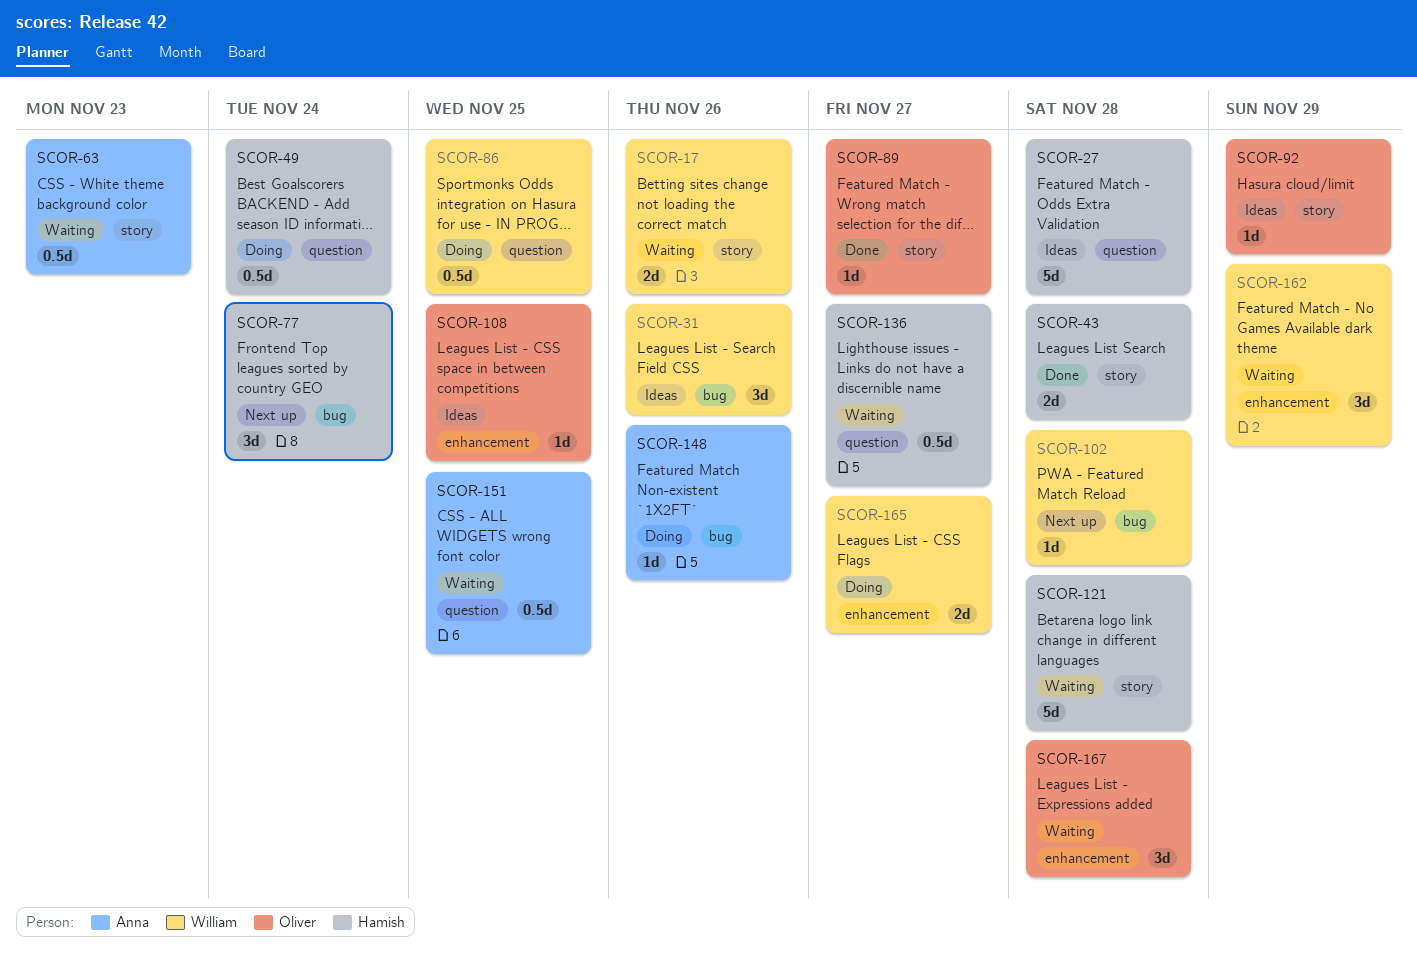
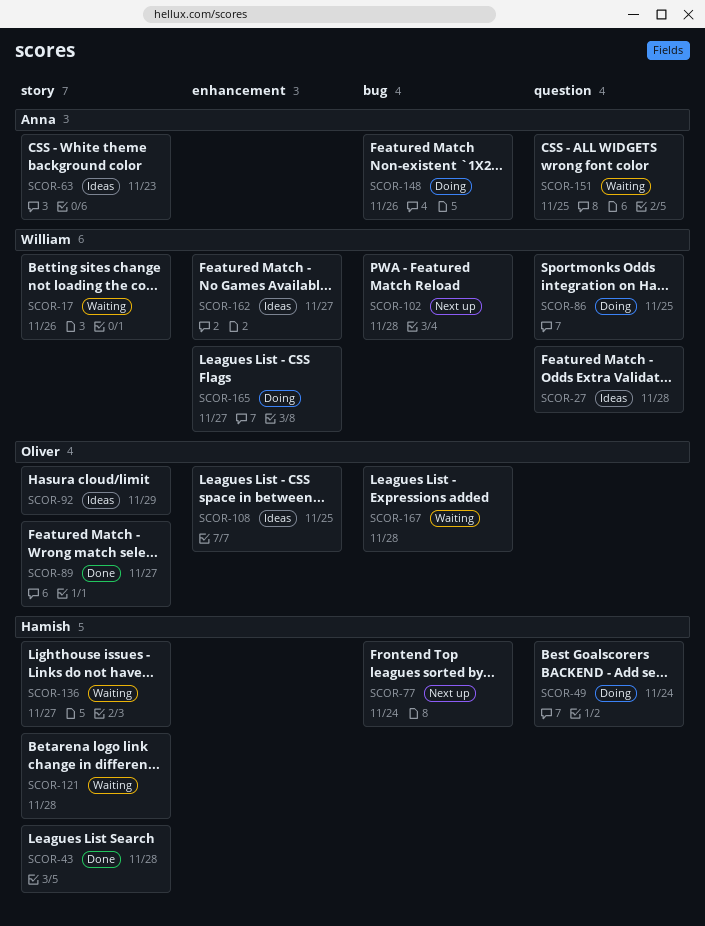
SCOR-27, owner: Hamish -> William
SCOR-31: present -> none
SCOR-63, status: Waiting -> Ideas
SCOR-136, label: question -> story
SCOR-162, status: Waiting -> Ideas
SCOR-162, due: Nov 29 -> Nov 27
SCOR-167, label: enhancement -> bug

